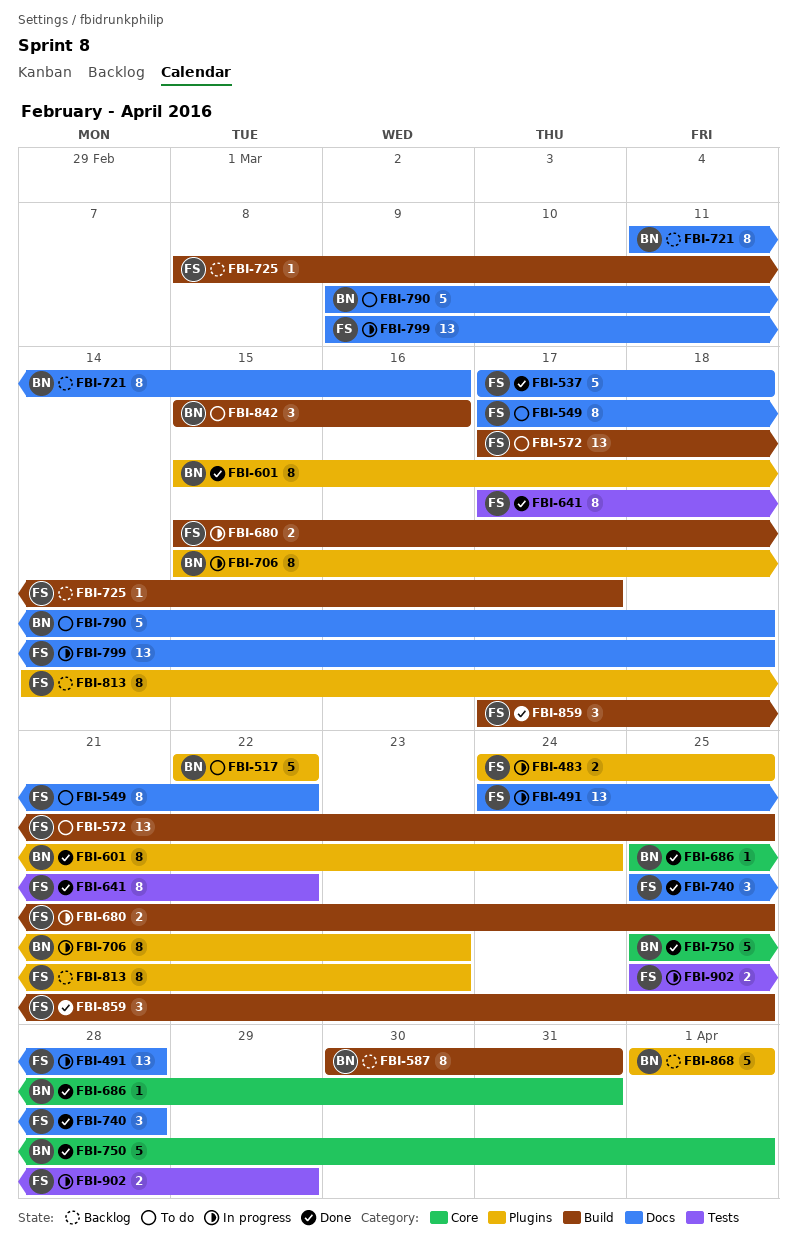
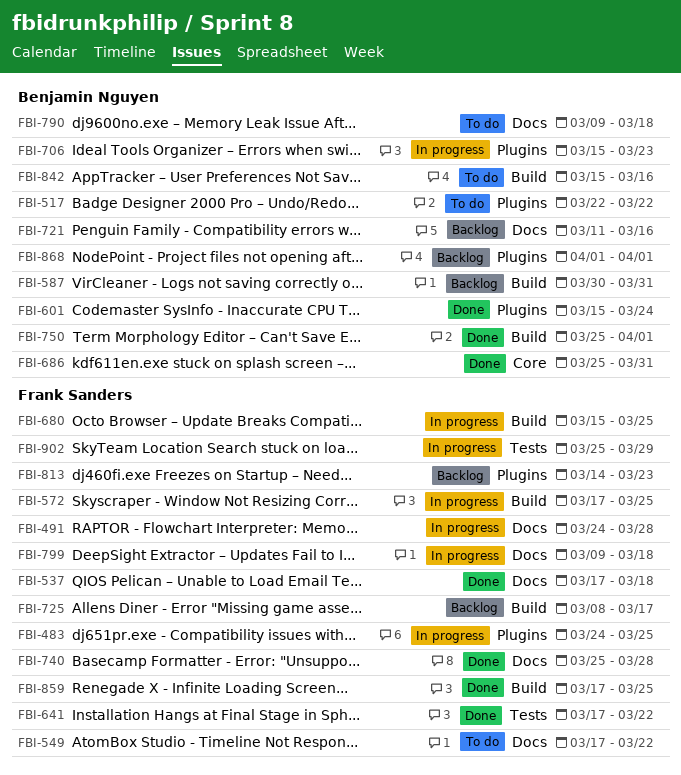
FBI-572, status: To do -> In progress
FBI-750, label: Core -> Build

